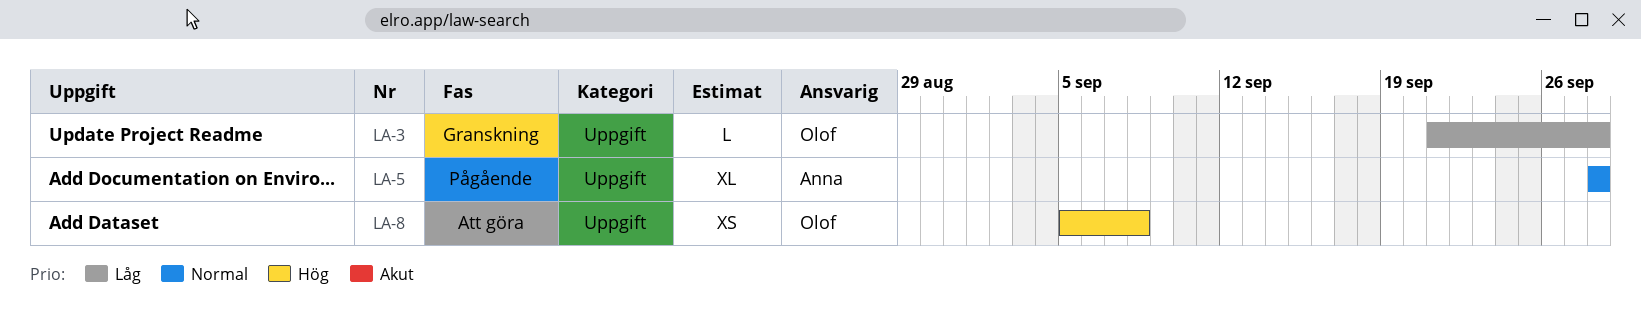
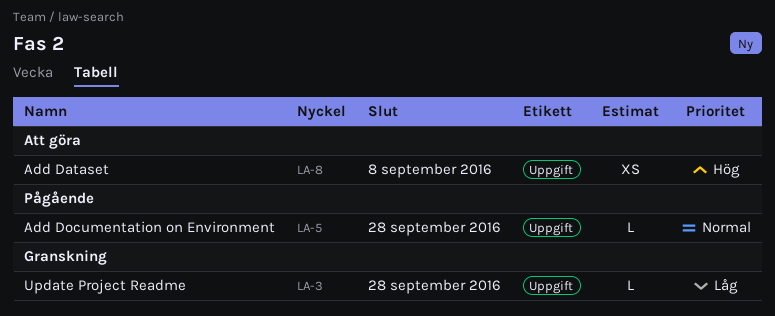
LA-5, estimate: XL -> L

